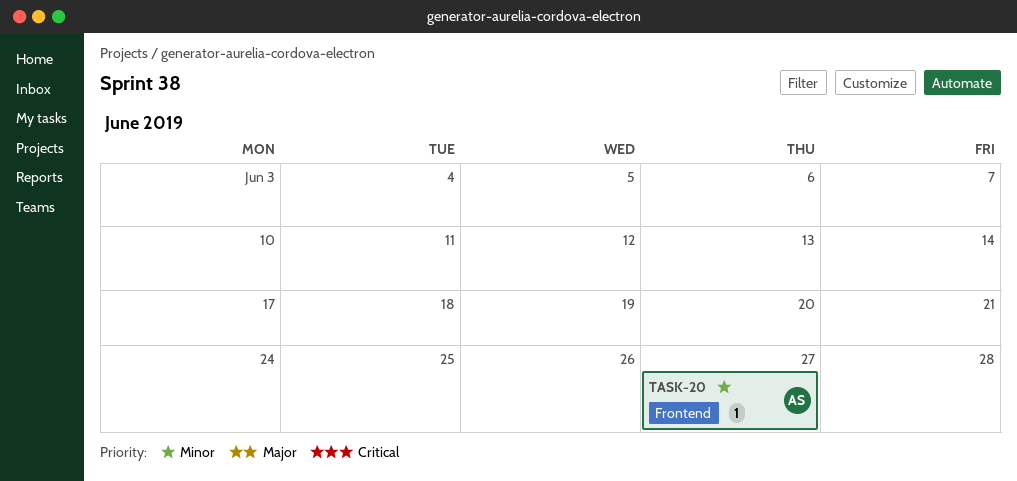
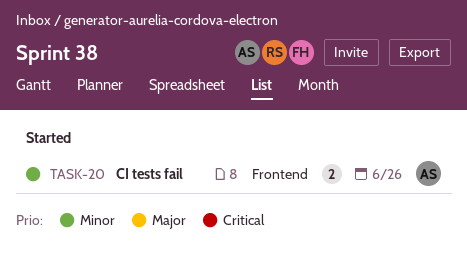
TASK-20, estimate: 1 -> 2
TASK-20, due: Jun 27 -> Jun 26

